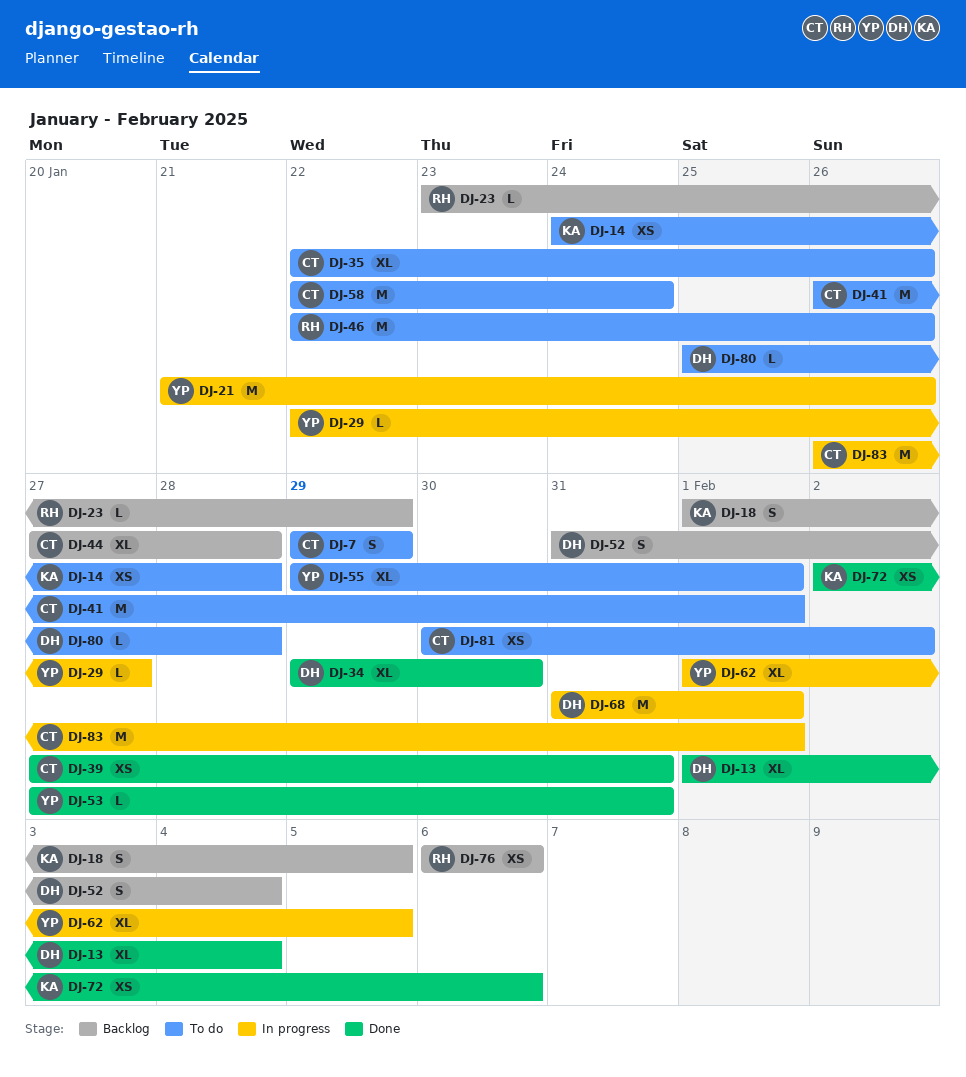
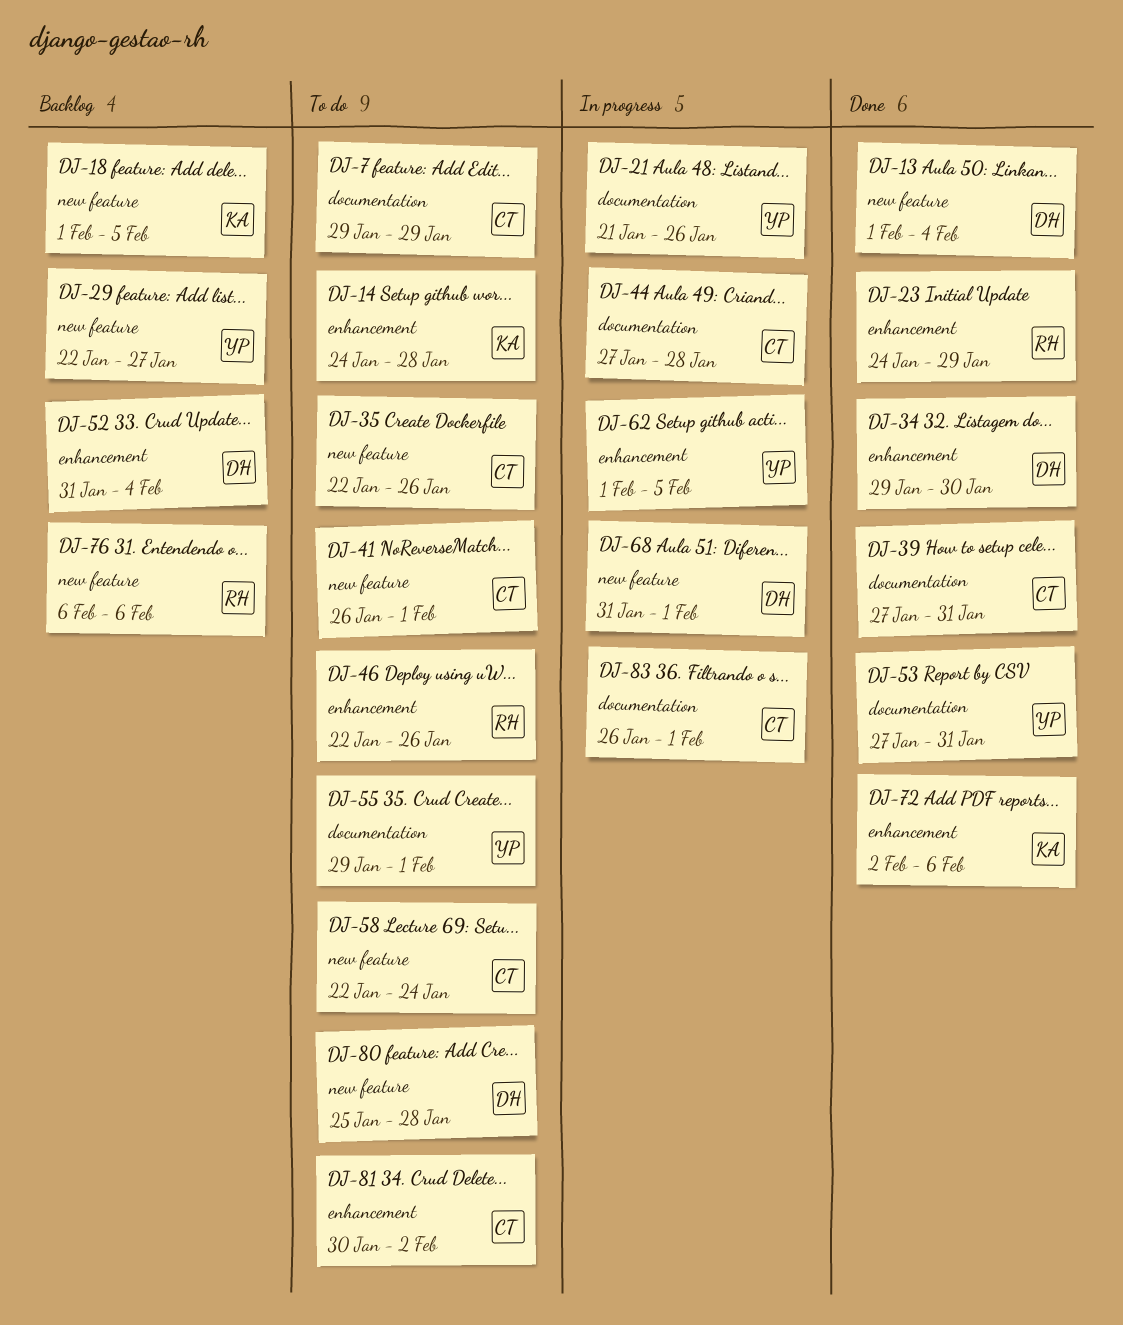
DJ-23, status: Backlog -> Done
DJ-23, start: Jan 23 -> Jan 24
DJ-29, status: In progress -> Backlog
DJ-44, status: Backlog -> In progress

